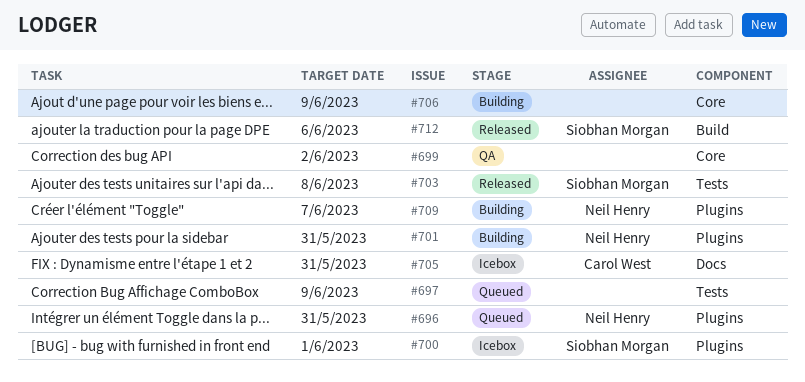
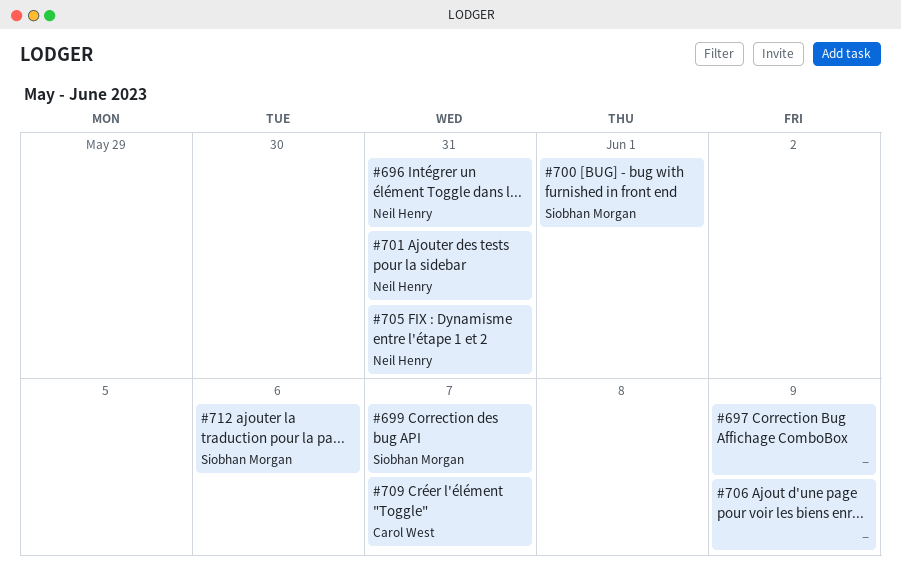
#699, owner: none -> Siobhan Morgan
#699, due: Jun 2 -> Jun 7
#703: present -> none
#705, owner: Carol West -> Neil Henry
#709, owner: Neil Henry -> Carol West

